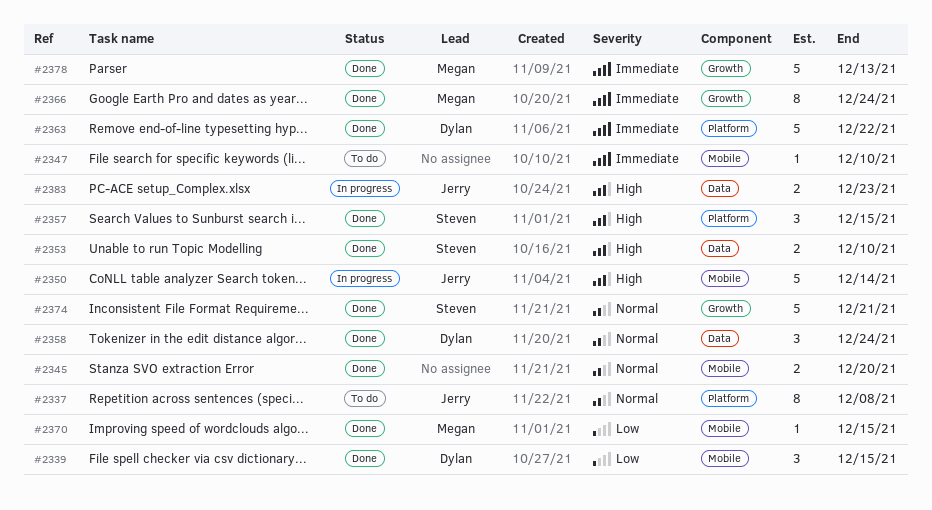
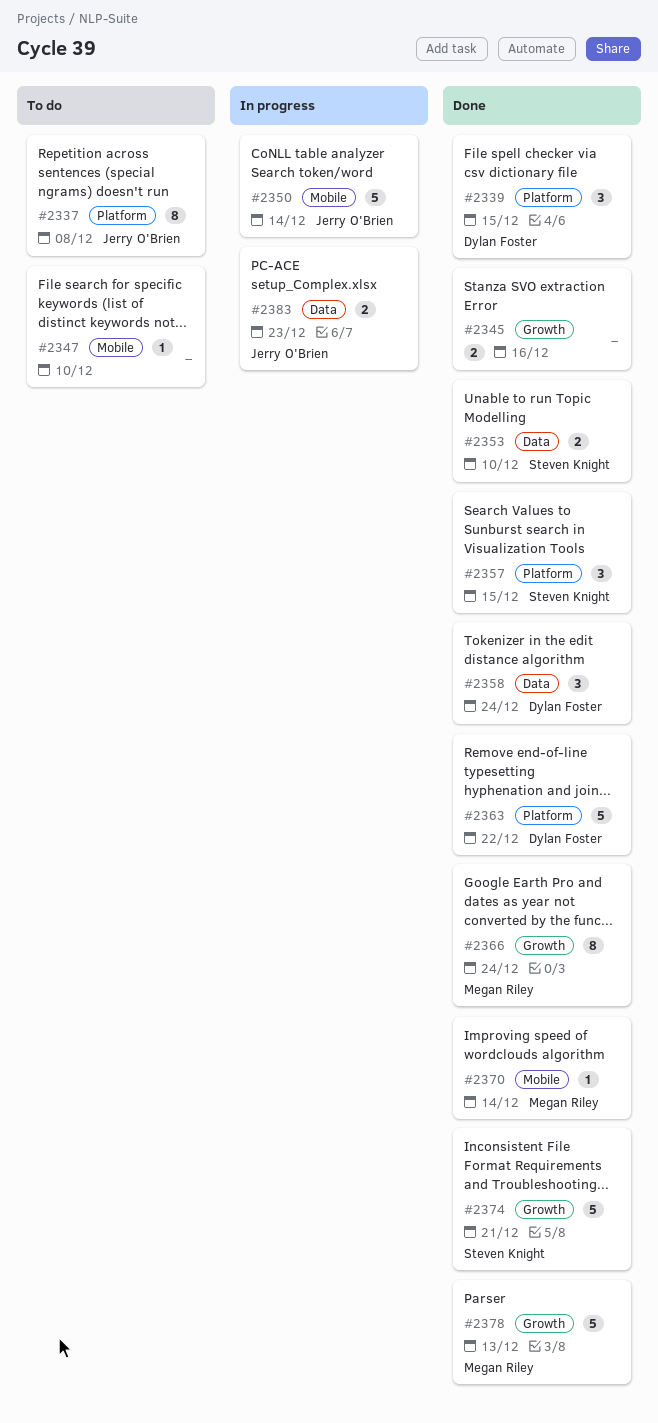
#2339, label: Mobile -> Platform
#2345, label: Mobile -> Growth
#2345, due: Dec 20 -> Dec 16
#2370, due: Dec 15 -> Dec 14

